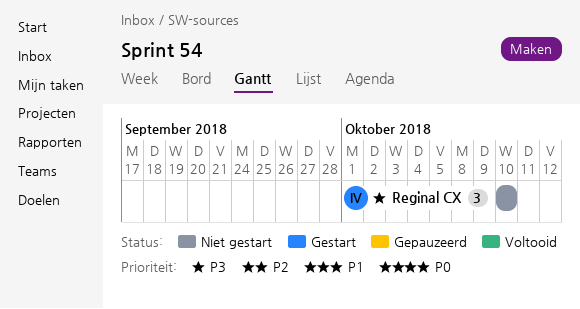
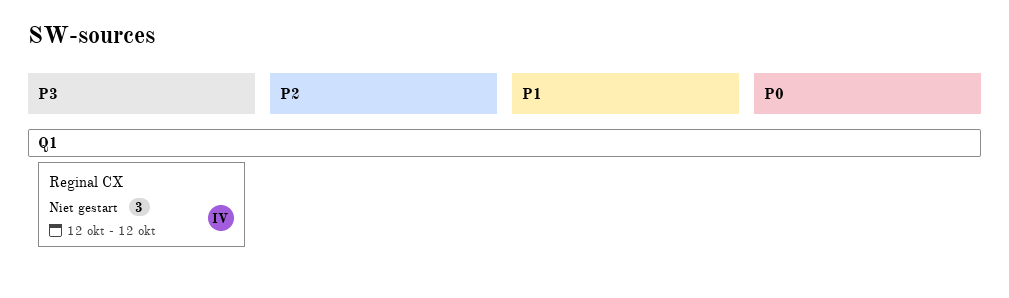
Reginal CX, start: Oct 10 -> Oct 12
Reginal CX, due: Oct 10 -> Oct 12

